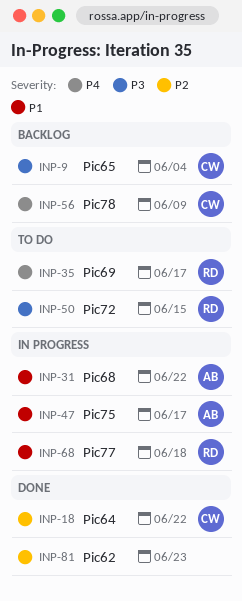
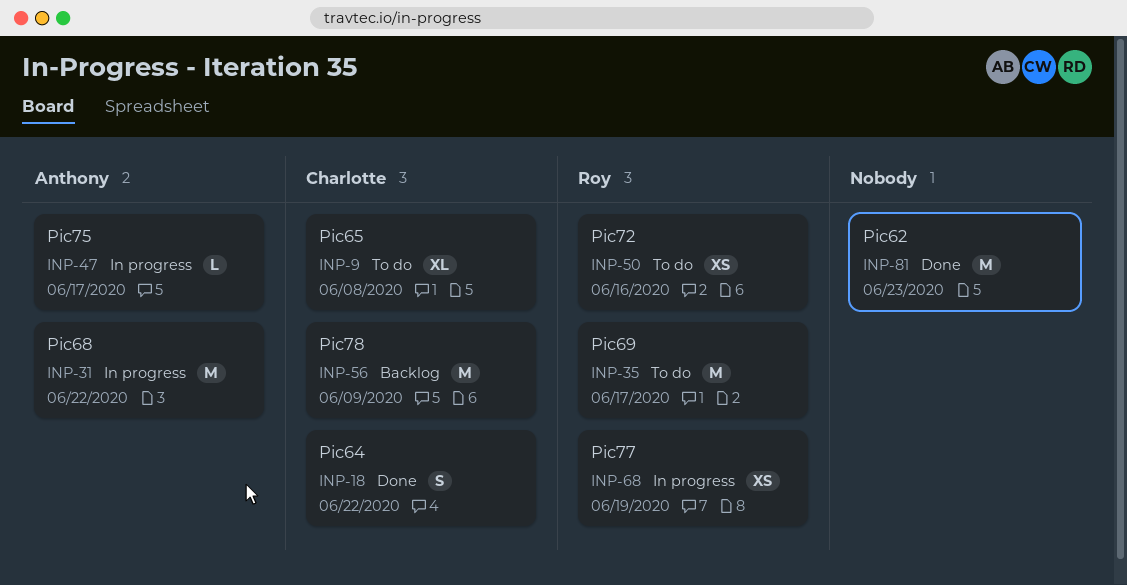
INP-9, status: Backlog -> To do
INP-9, due: Jun 4 -> Jun 8
INP-50, due: Jun 15 -> Jun 16
INP-68, due: Jun 18 -> Jun 19

